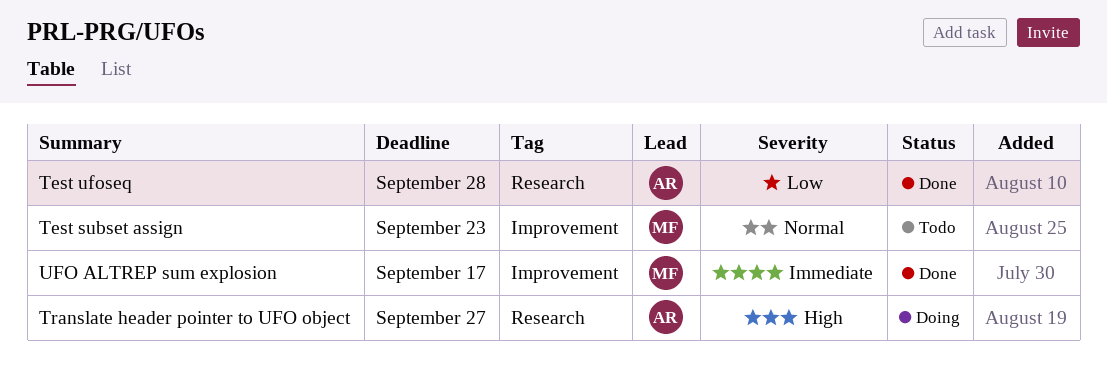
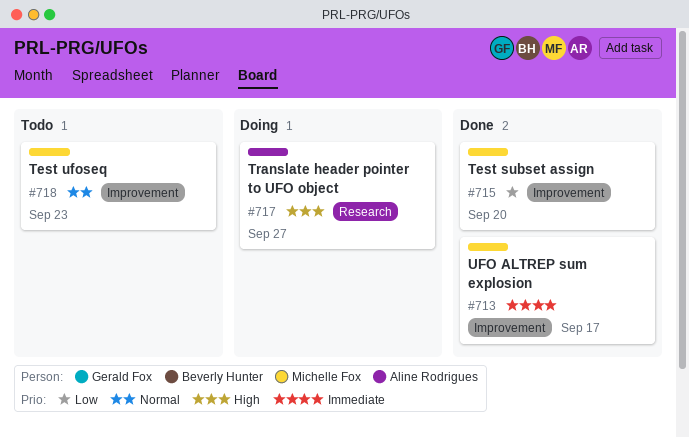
Test subset assign, status: Todo -> Done
Test subset assign, priority: Normal -> Low
Test subset assign, due: Sep 23 -> Sep 20
Test ufoseq, status: Done -> Todo
Test ufoseq, owner: Aline Rodrigues -> Michelle Fox
Test ufoseq, priority: Low -> Normal
Test ufoseq, label: Research -> Improvement
Test ufoseq, due: Sep 28 -> Sep 23

